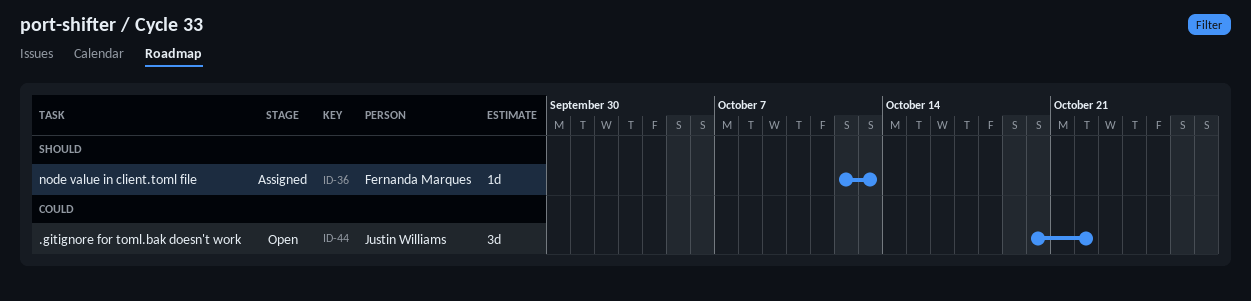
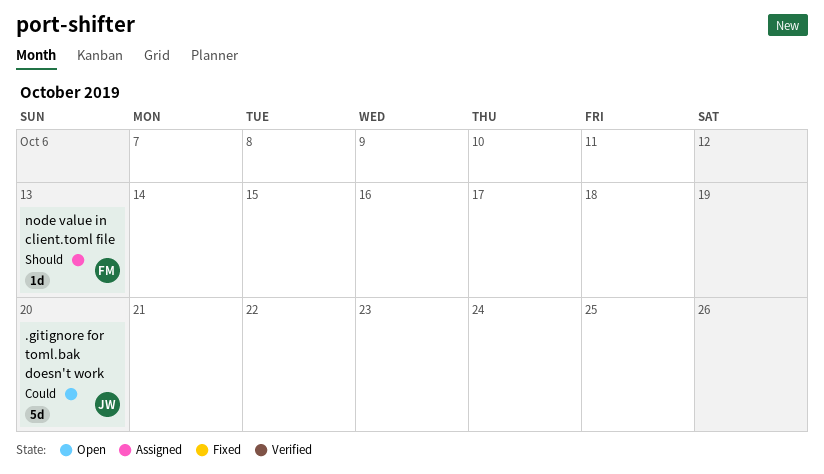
.gitignore for toml.bak doesn't work, estimate: 3d -> 5d
.gitignore for toml.bak doesn't work, due: Oct 22 -> Oct 20

